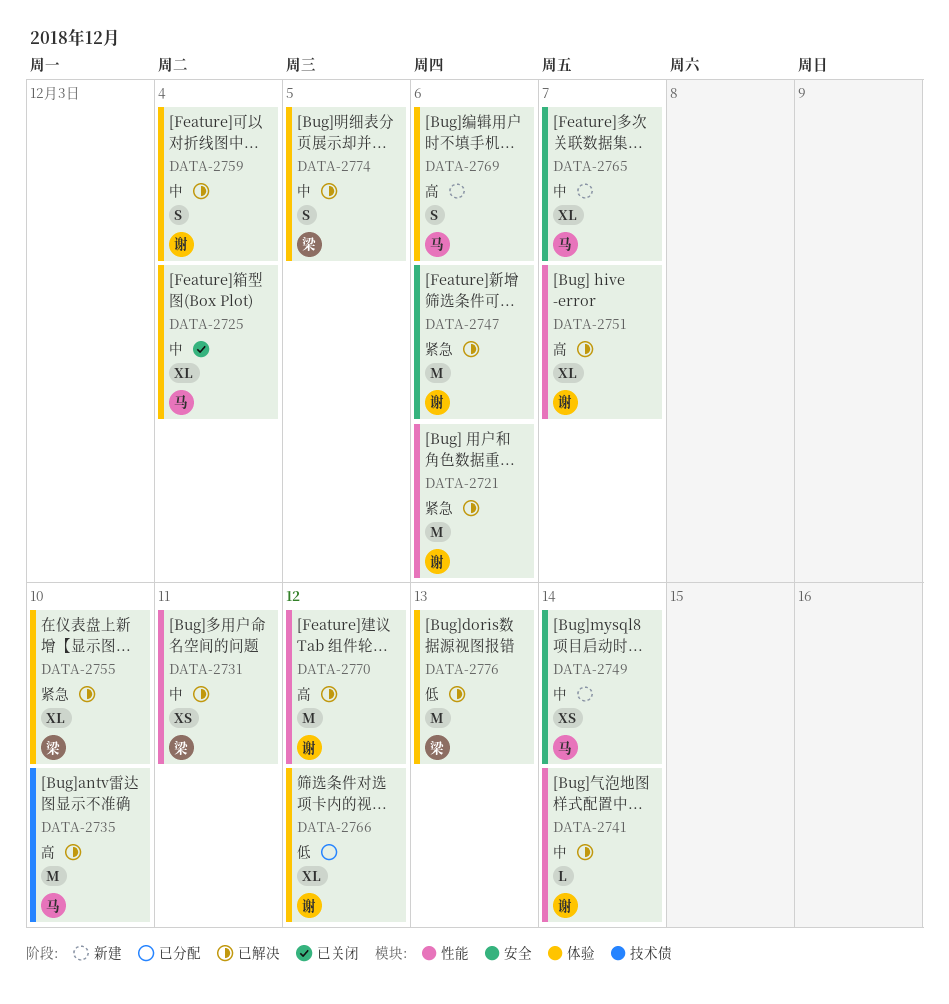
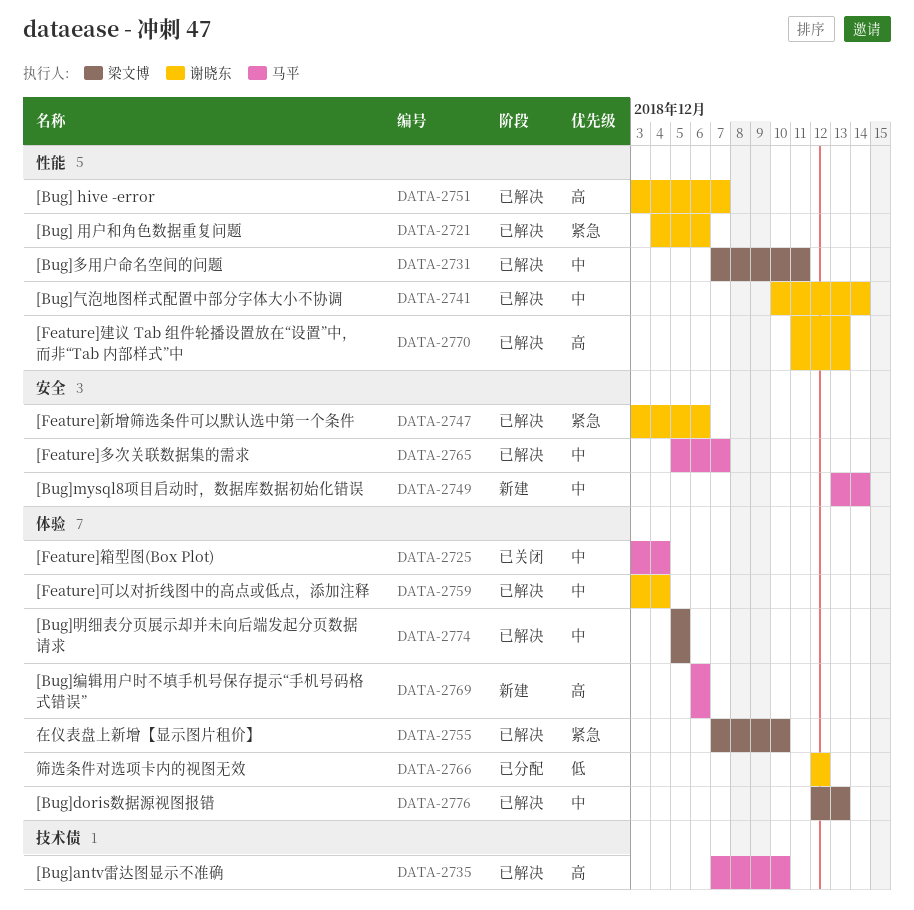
DATA-2765, status: 新建 -> 已解决
DATA-2770, due: Dec 12 -> Dec 13
DATA-2776, priority: 低 -> 中

